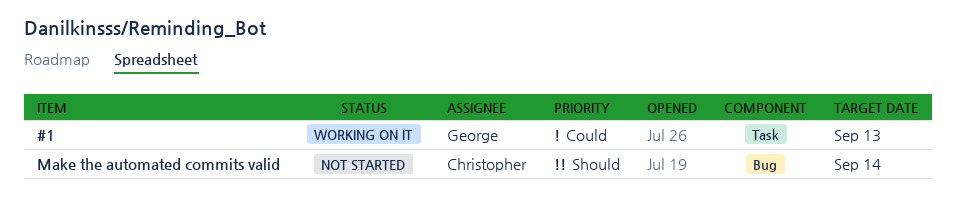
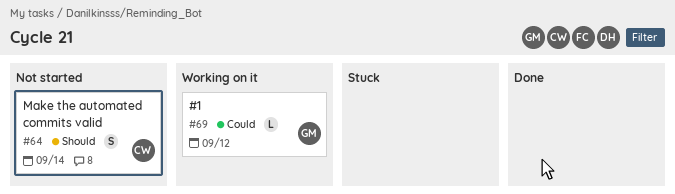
#1, due: Sep 13 -> Sep 12

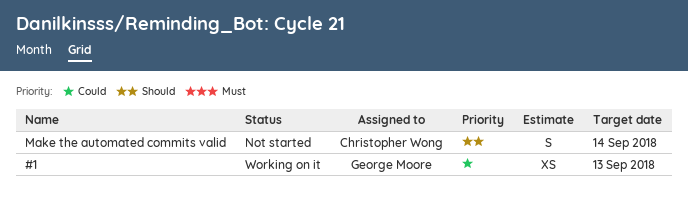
#1, estimate: L -> XS
#1, due: Sep 12 -> Sep 13

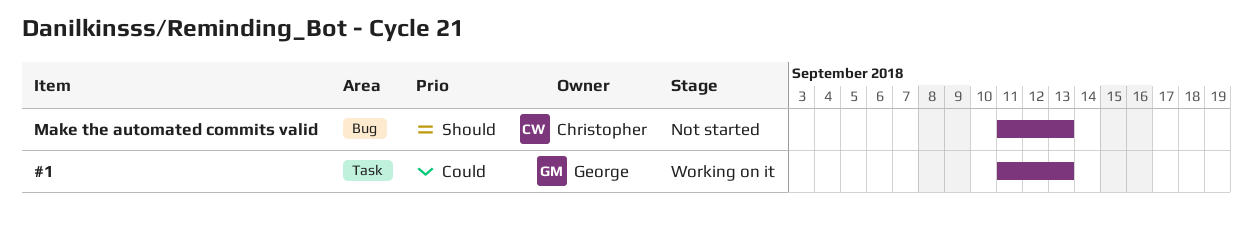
Make the automated commits valid, due: Sep 14 -> Sep 13

